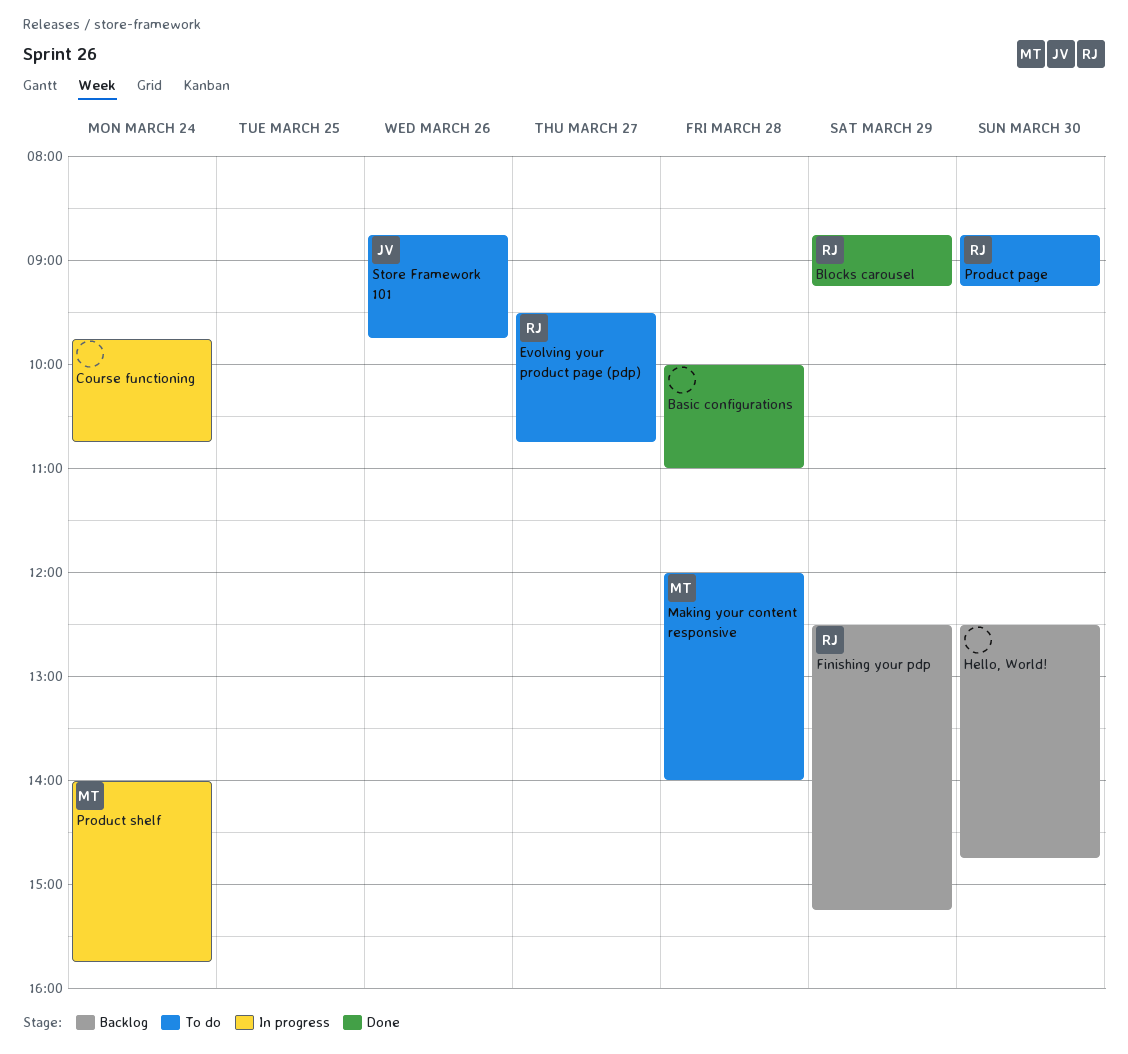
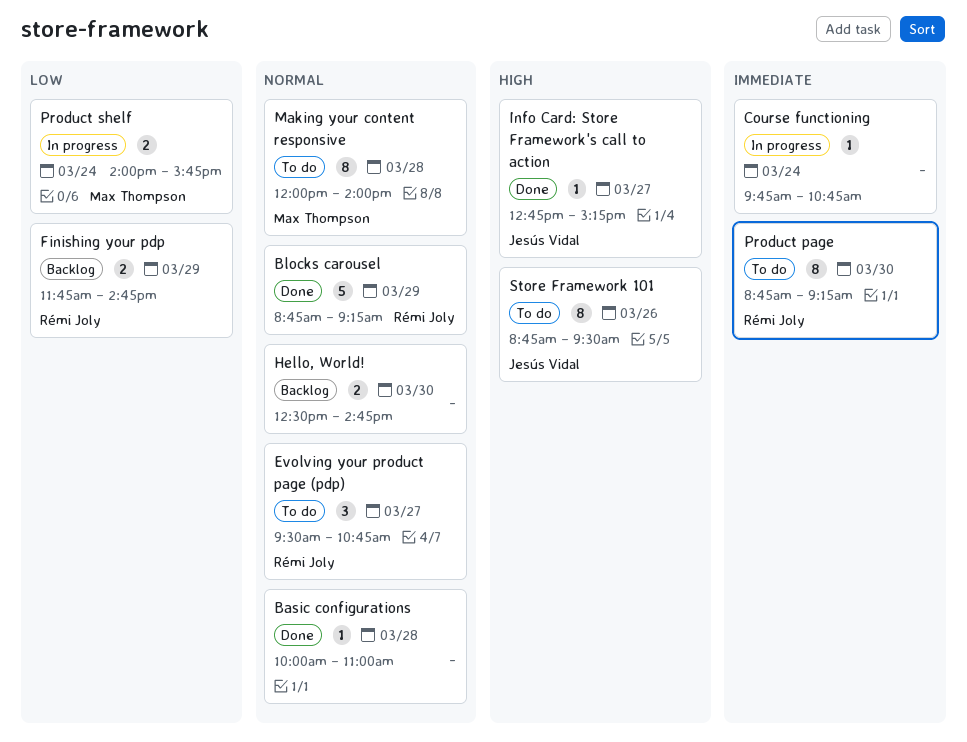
Finishing your pdp, begins: 12:30 -> 11:45
Finishing your pdp, ends: 15:15 -> 14:45
Info Card: Store Framework's call to action: none -> present
Store Framework 101, ends: 09:45 -> 09:30

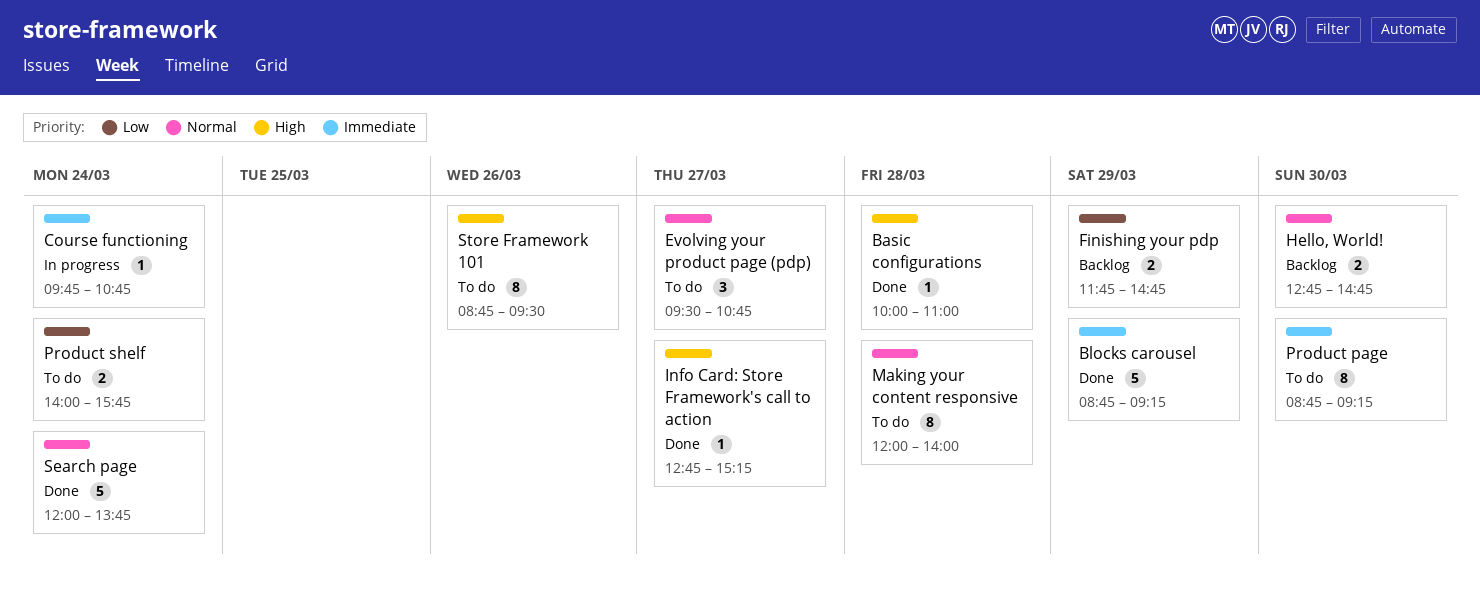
Basic configurations, priority: Normal -> High
Blocks carousel, priority: Normal -> Immediate
Hello, World!, begins: 12:30 -> 12:45
Product shelf, status: In progress -> To do
Search page: none -> present

